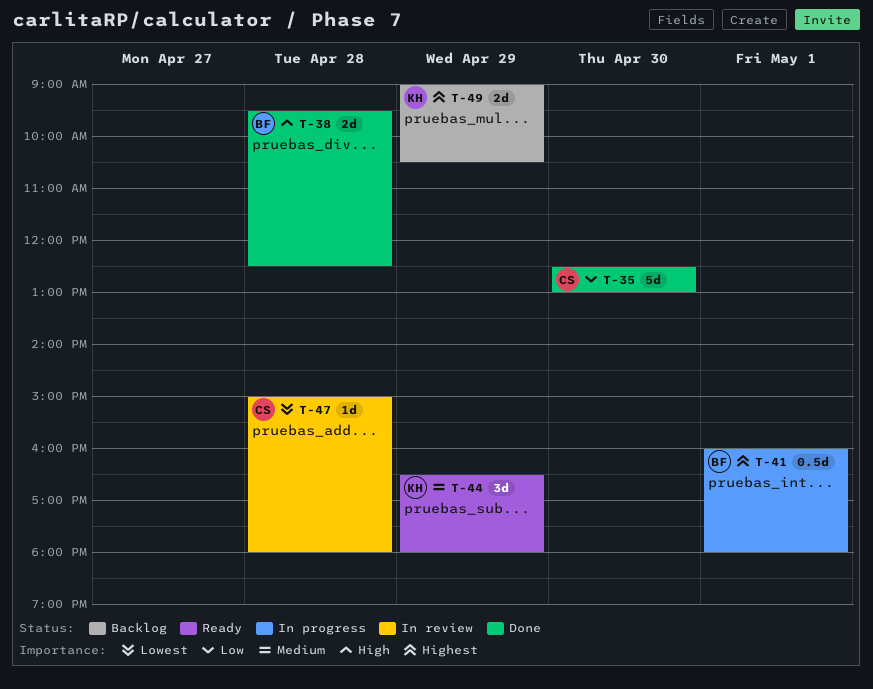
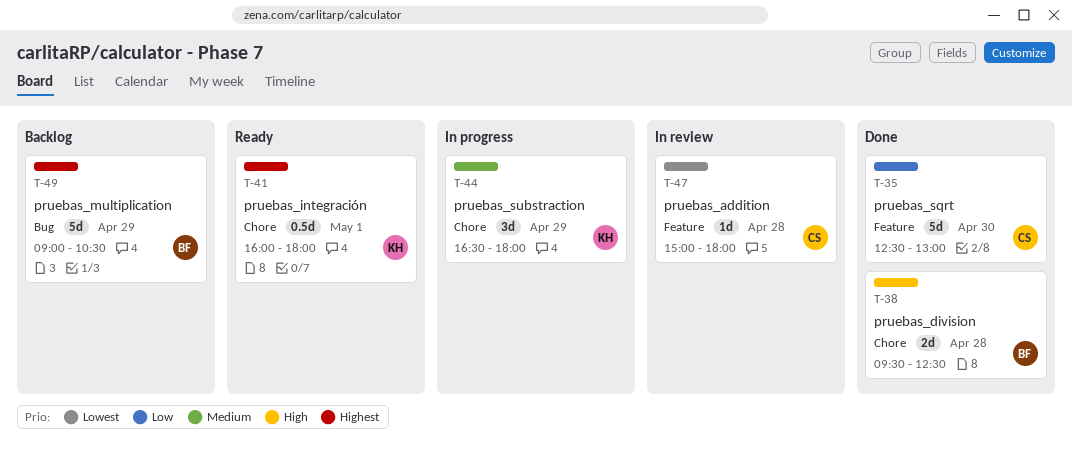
T-41, status: In progress -> Ready
T-41, owner: BF -> KH
T-44, status: Ready -> In progress
T-49, owner: KH -> BF
T-49, estimate: 2d -> 5d

